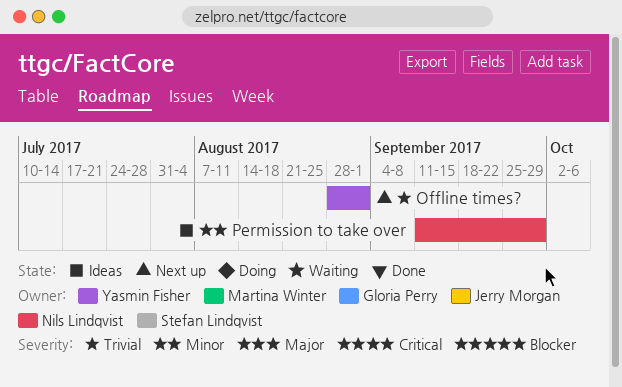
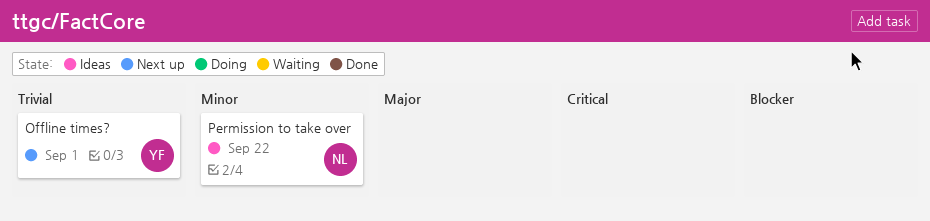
Permission to take over, due: Sep 29 -> Sep 22

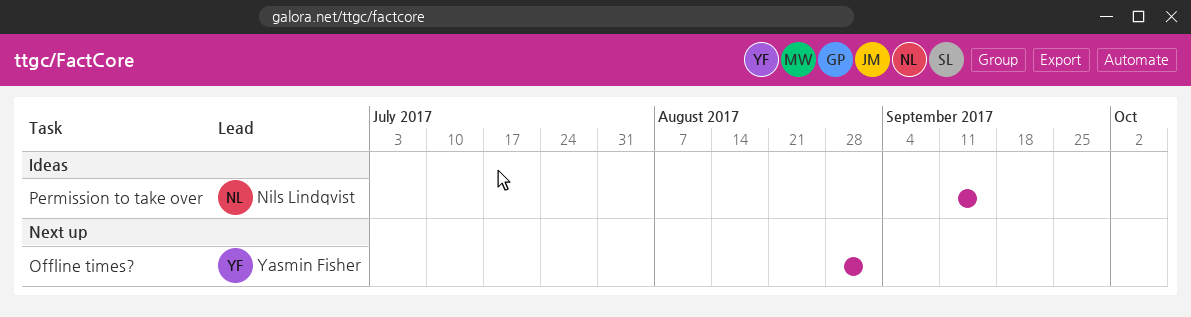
Permission to take over, due: Sep 22 -> Sep 15

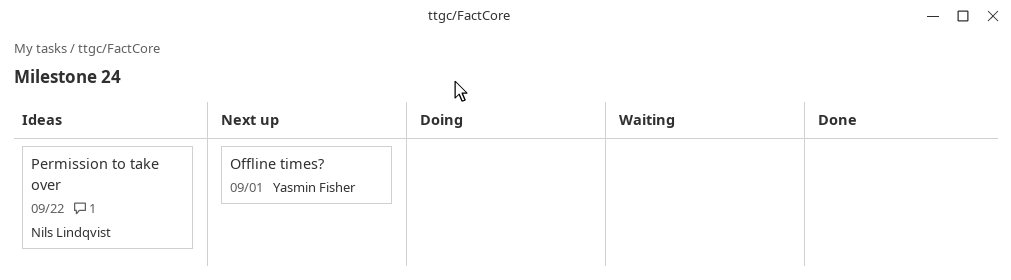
Permission to take over, due: Sep 15 -> Sep 22

